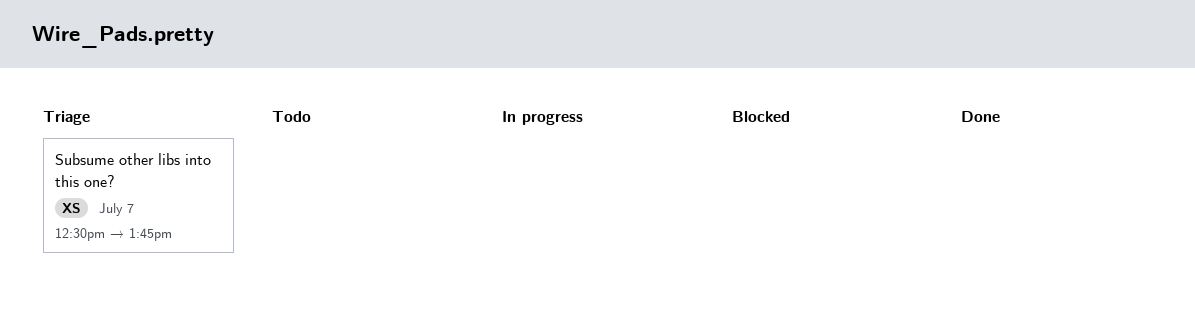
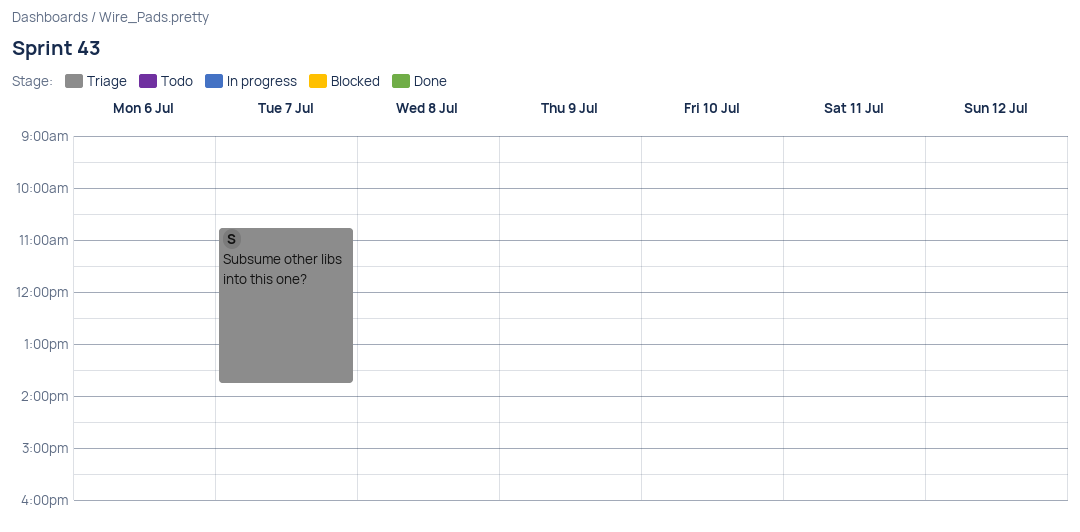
Subsume other libs into this one?, estimate: XS -> S
Subsume other libs into this one?, begins: 12:30 -> 10:45

